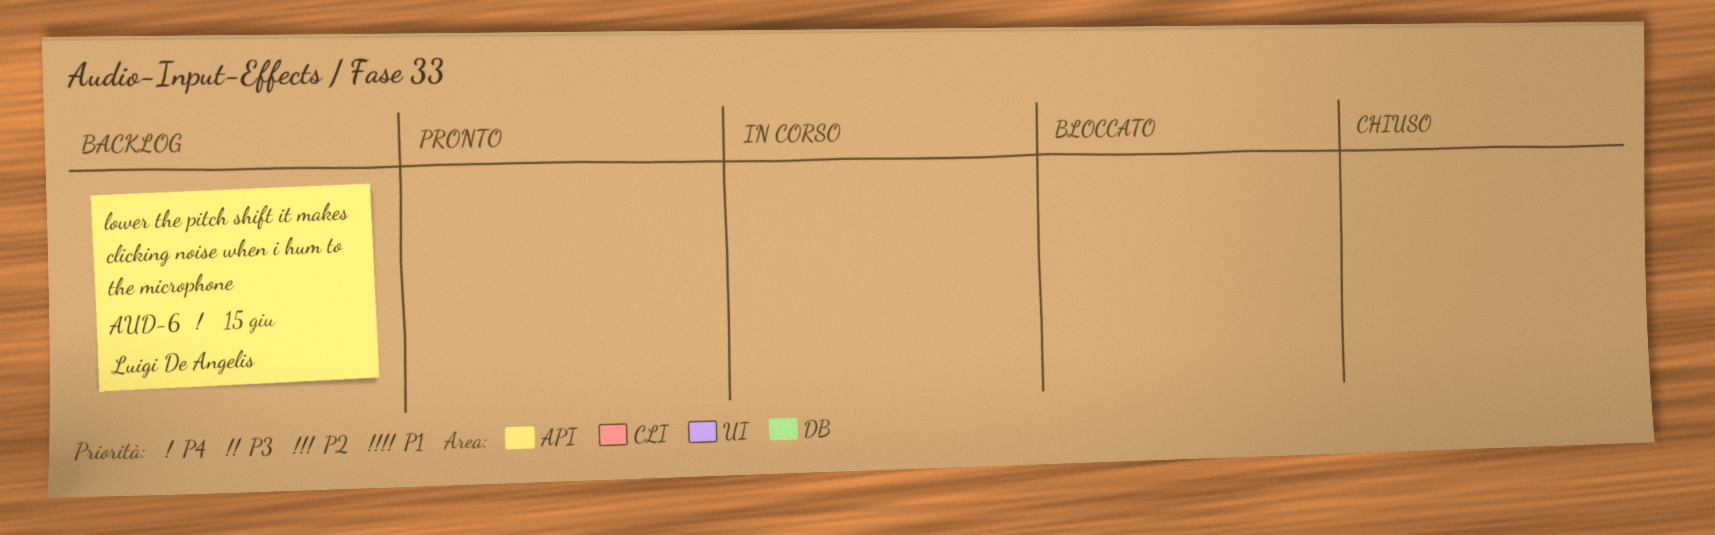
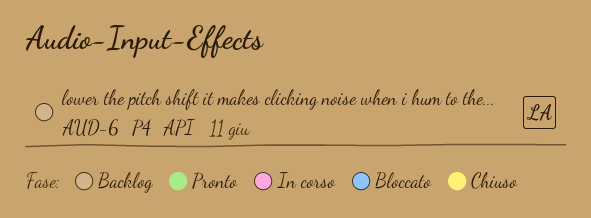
AUD-6, due: Jun 15 -> Jun 11

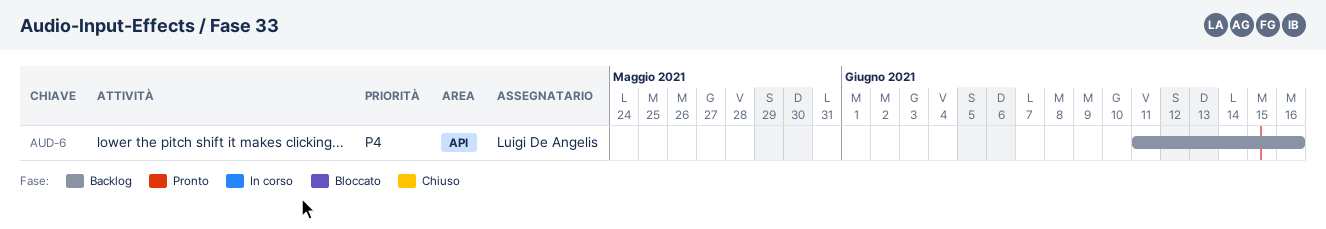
AUD-6, due: Jun 11 -> Jun 16

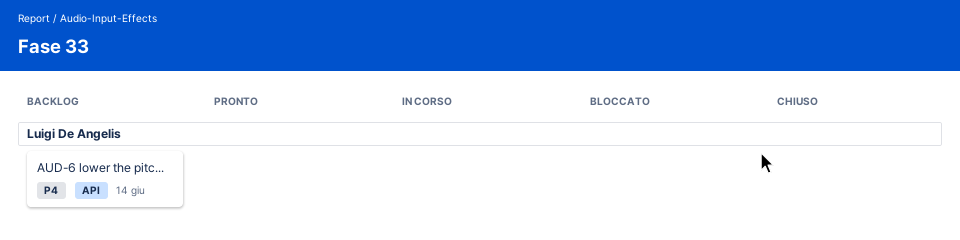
AUD-6, due: Jun 16 -> Jun 14

